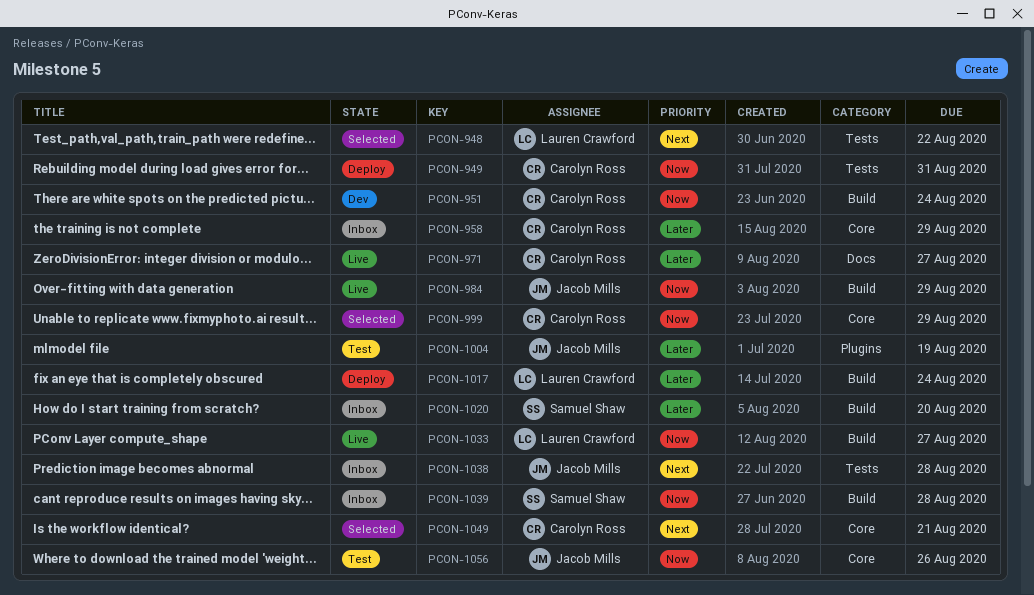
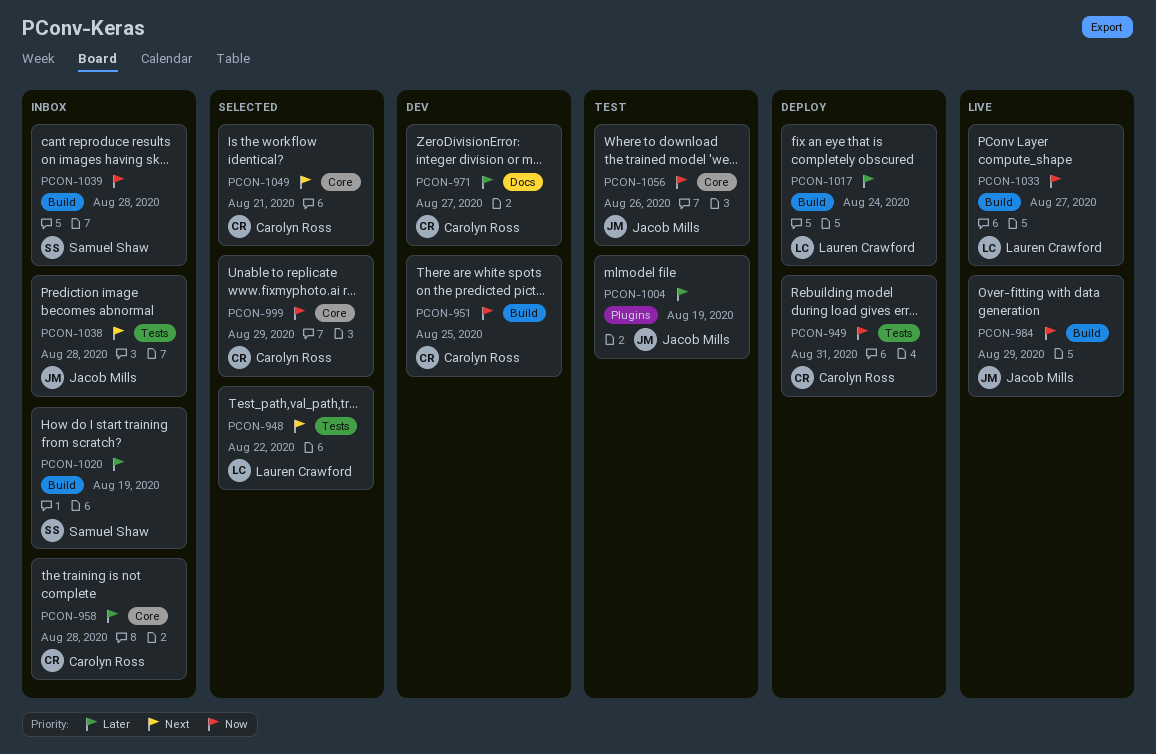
PCON-951, due: Aug 24 -> Aug 25
PCON-958, due: Aug 29 -> Aug 28
PCON-971, status: Live -> Dev
PCON-1020, due: Aug 20 -> Aug 19

